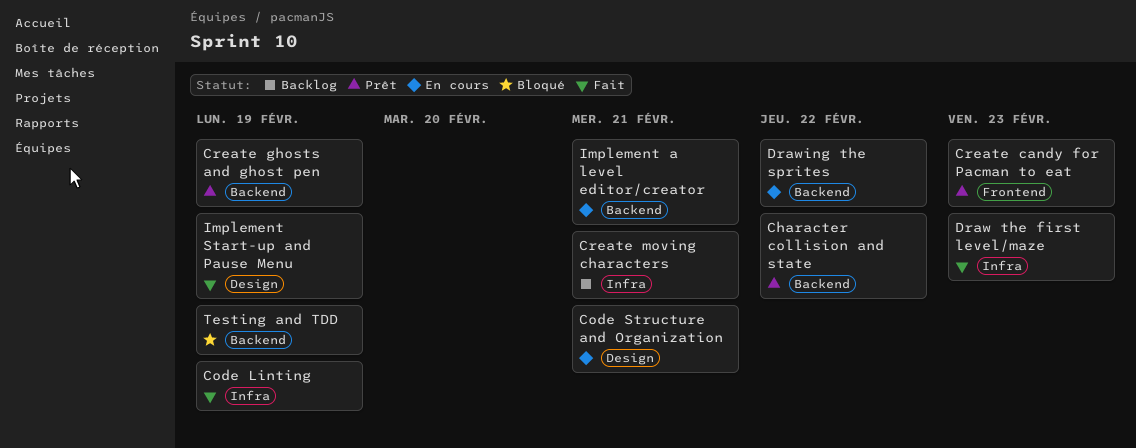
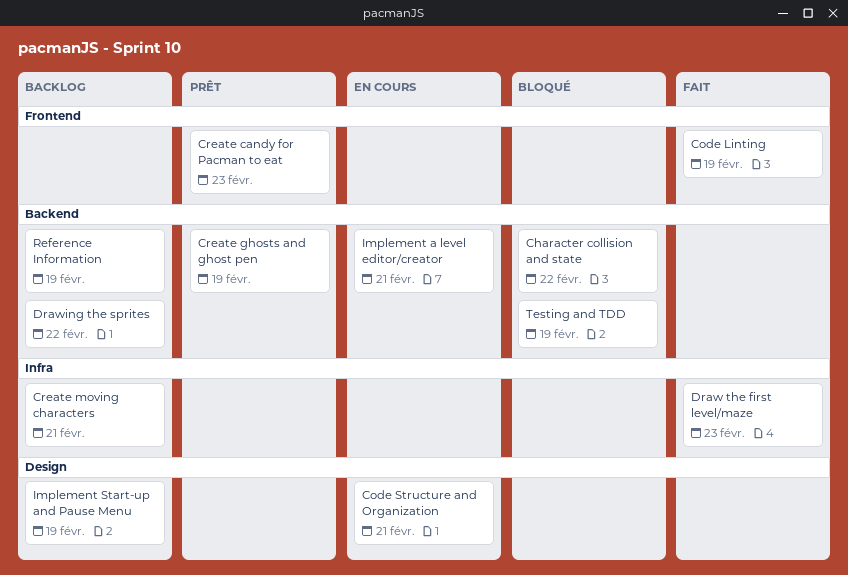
Character collision and state, status: Prêt -> Bloqué
Code Linting, label: Infra -> Frontend
Drawing the sprites, status: En cours -> Backlog
Implement Start-up and Pause Menu, status: Fait -> Backlog
Reference Information: none -> present

